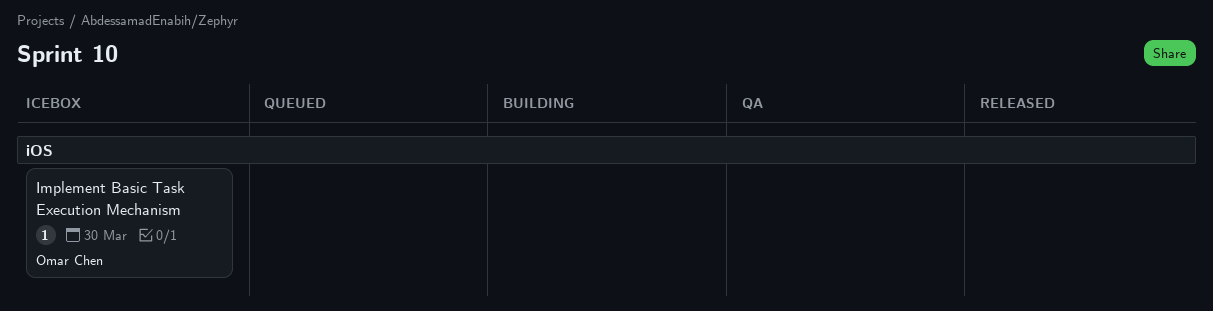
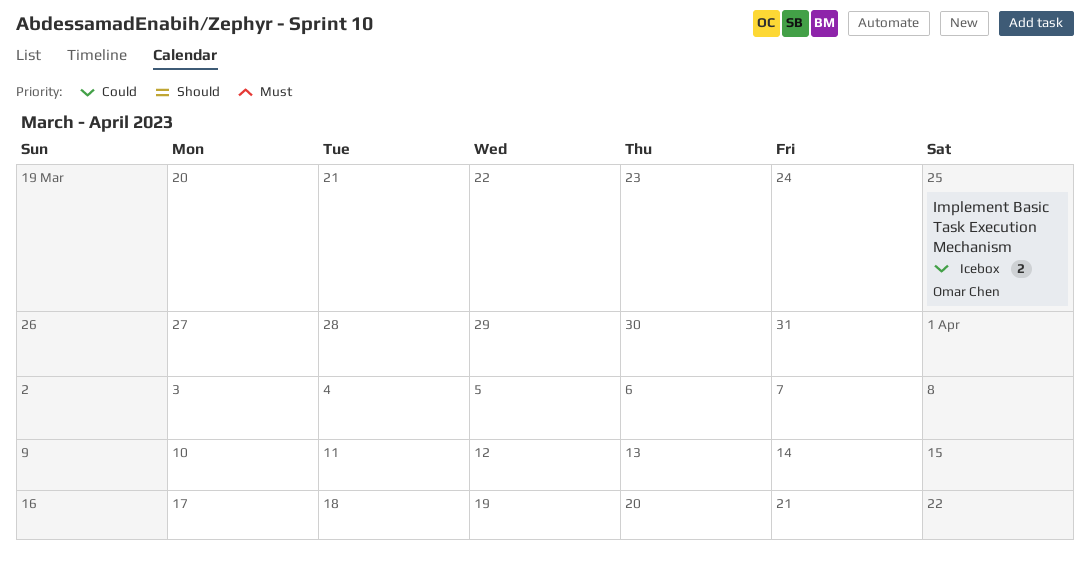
Implement Basic Task Execution Mechanism, estimate: 1 -> 2
Implement Basic Task Execution Mechanism, due: Mar 30 -> Mar 25

